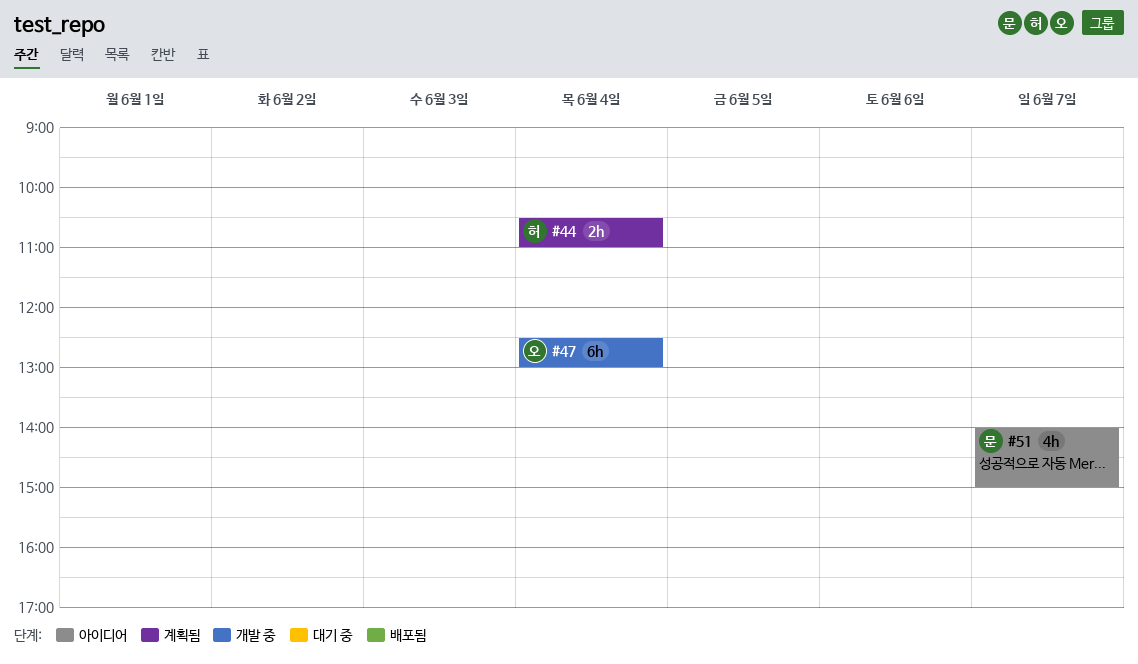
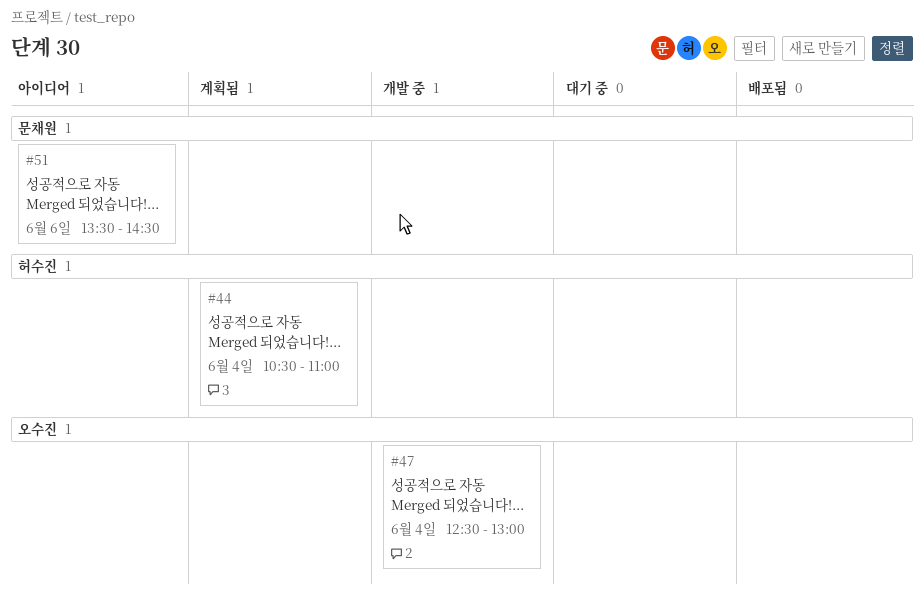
#51, day: Jun 7 -> Jun 6
#51, begins: 14:00 -> 13:30
#51, ends: 15:00 -> 14:30

